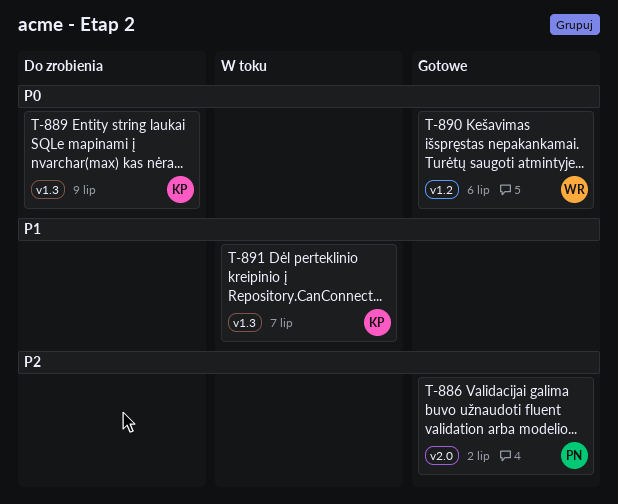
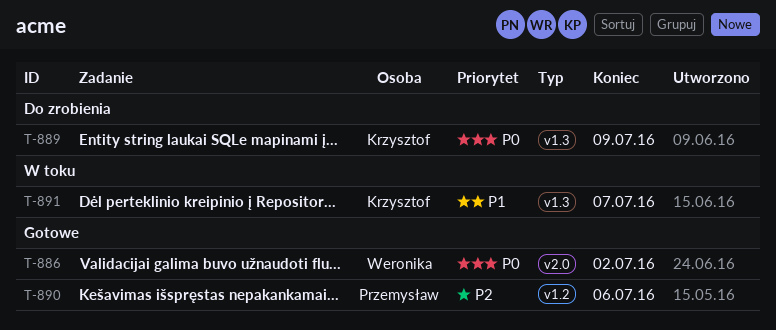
T-886, owner: Przemysław -> Weronika
T-886, priority: P2 -> P0
T-890, owner: Weronika -> Przemysław
T-890, priority: P0 -> P2

